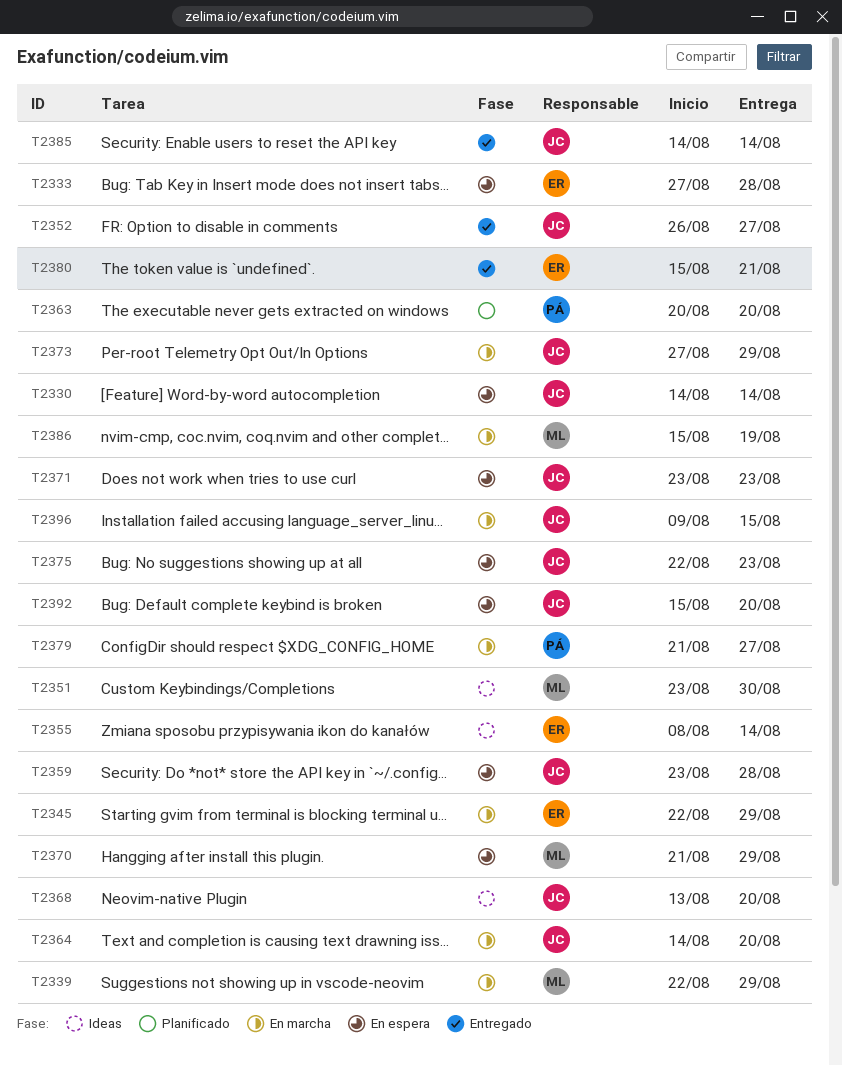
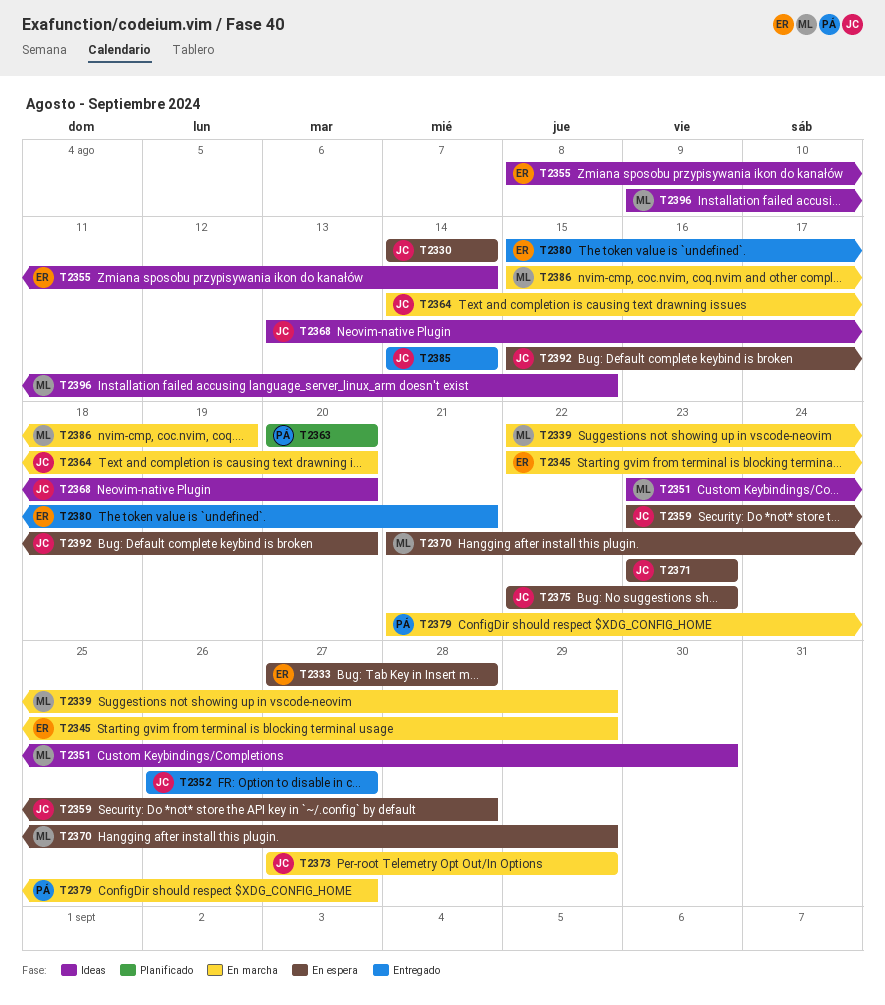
T2396, status: En marcha -> Ideas
T2396, owner: JC -> ML

